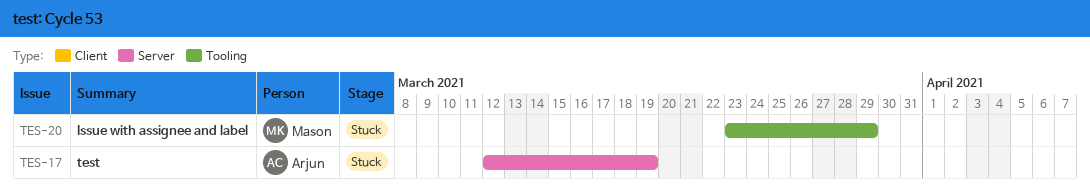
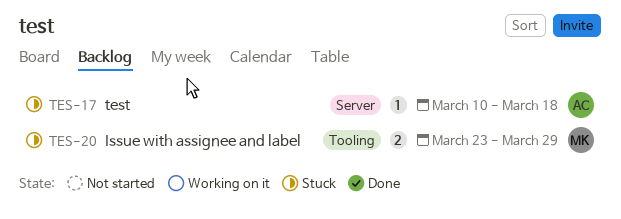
TES-17, start: Mar 12 -> Mar 10
TES-17, due: Mar 19 -> Mar 18

